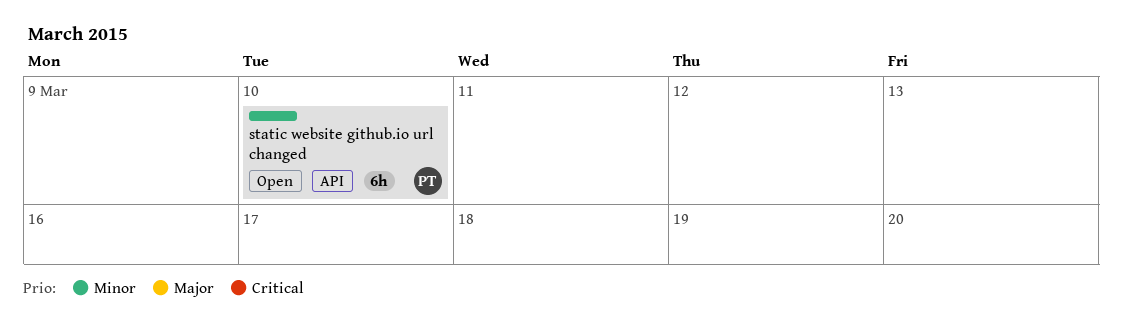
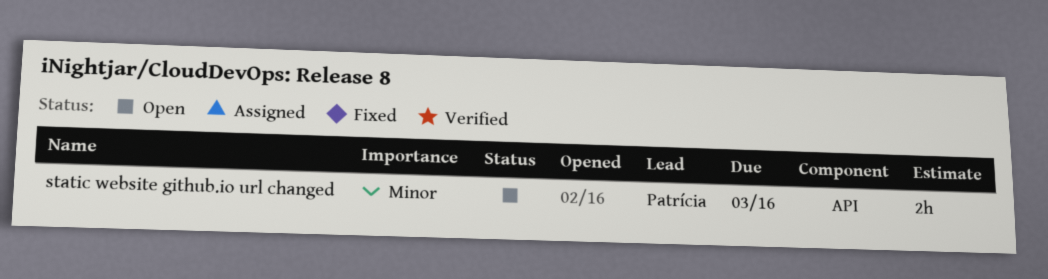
static website github.io url changed, estimate: 6h -> 2h
static website github.io url changed, due: Mar 10 -> Mar 16

